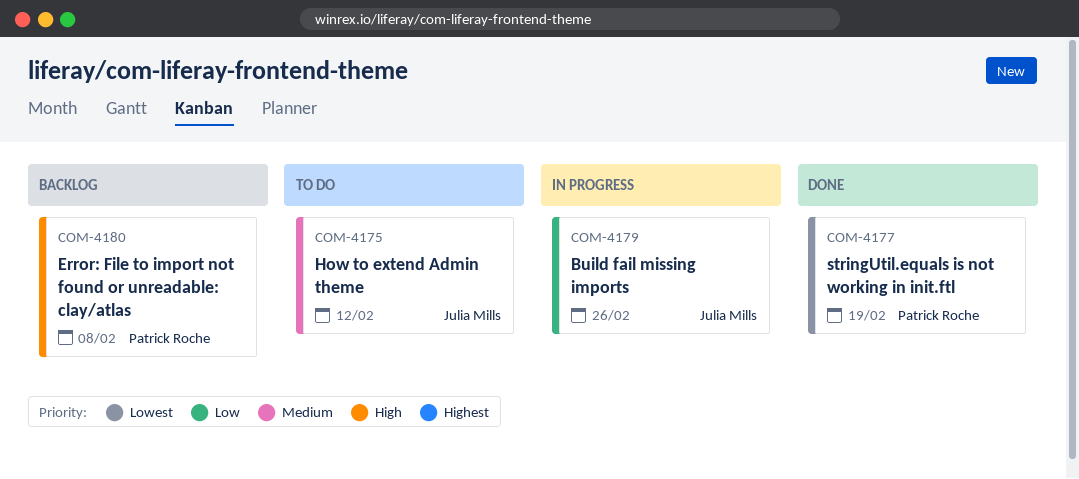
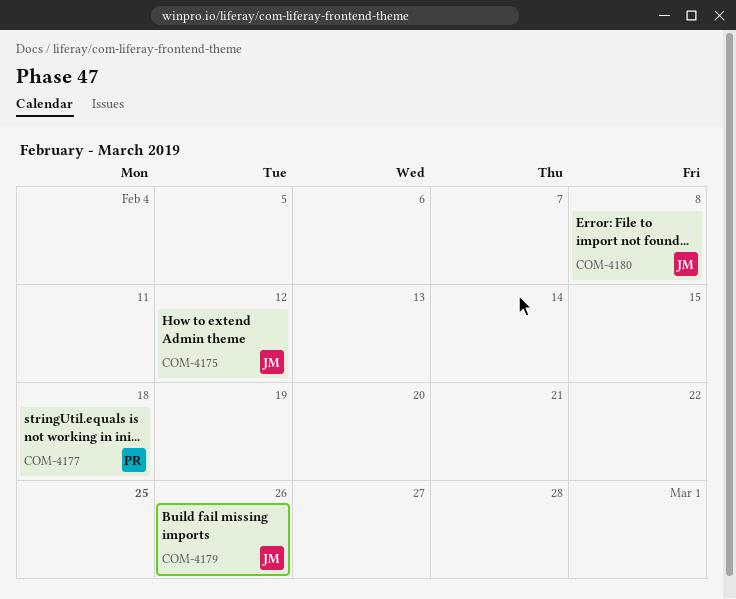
COM-4177, due: Feb 19 -> Feb 18
COM-4180, owner: Patrick Roche -> Julia Mills

